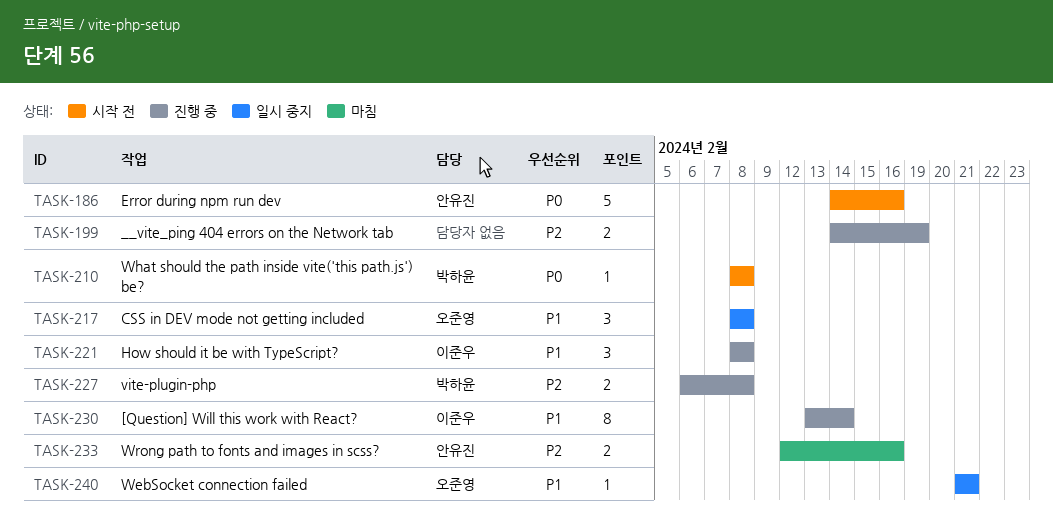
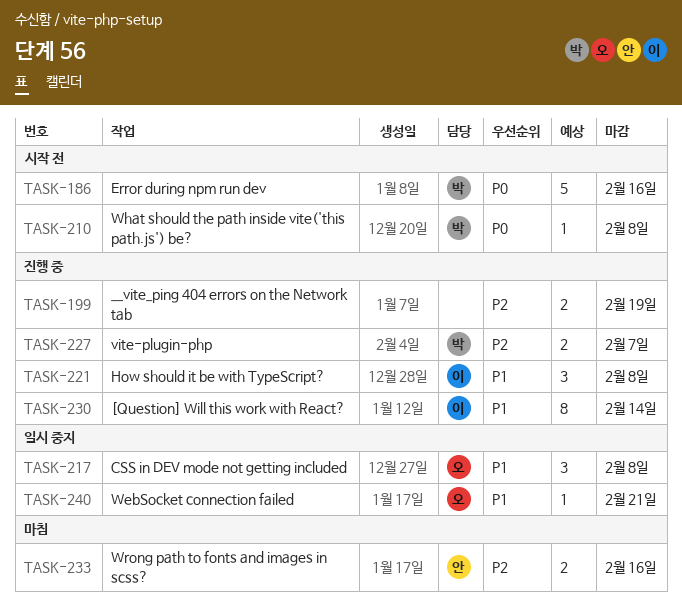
TASK-186, owner: 안유진 -> 박하윤
TASK-227, due: Feb 8 -> Feb 7

